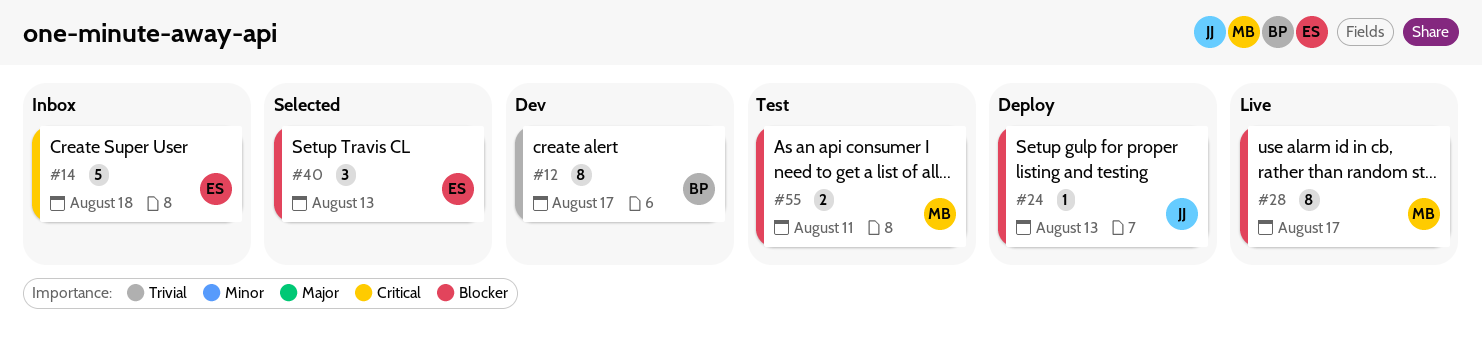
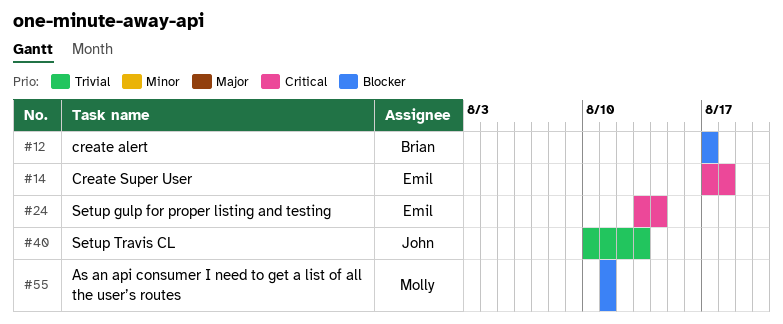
#12, priority: Trivial -> Blocker
#24, owner: John -> Emil
#24, priority: Blocker -> Critical
#24, due: Aug 13 -> Aug 14
#28: present -> none
#40, owner: Emil -> John
#40, priority: Blocker -> Trivial

